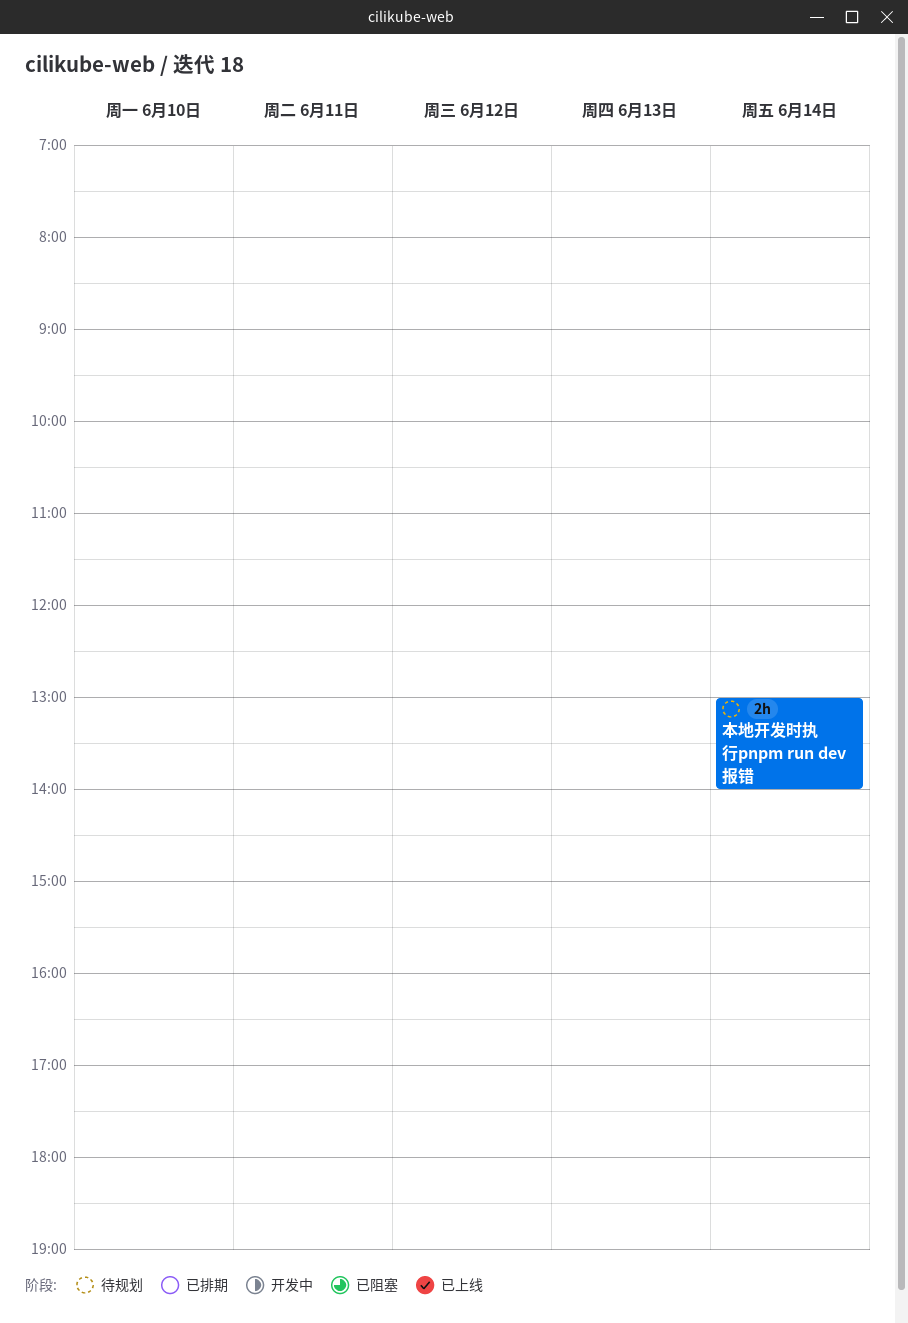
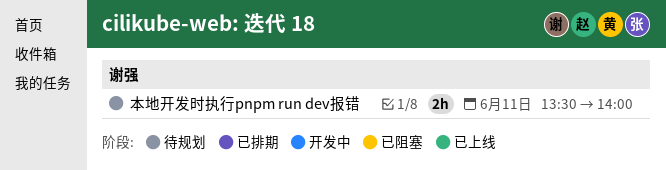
本地开发时执行pnpm run dev报错, day: Jun 14 -> Jun 11
本地开发时执行pnpm run dev报错, begins: 13:00 -> 13:30

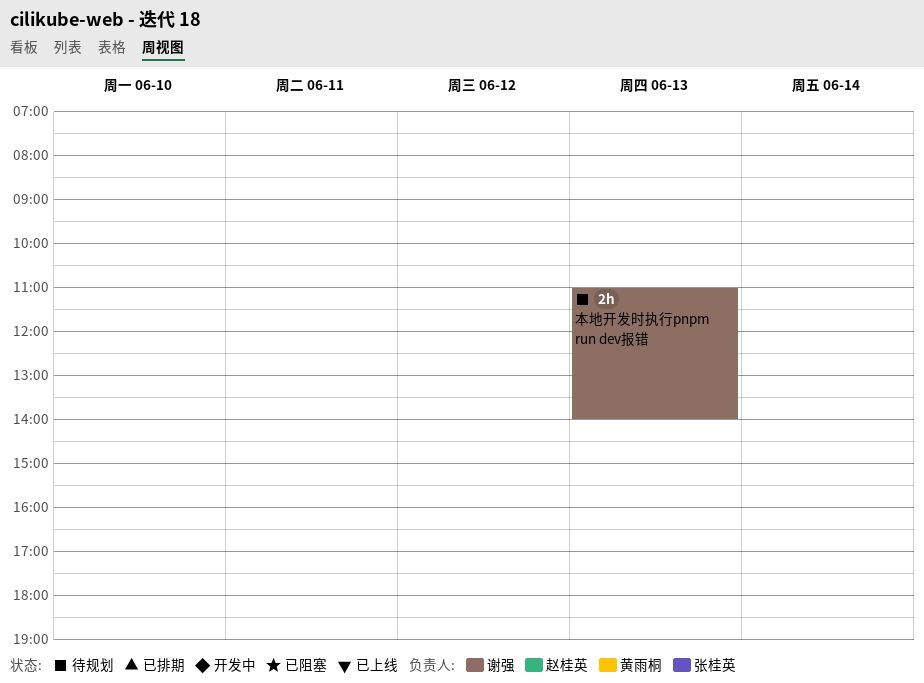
本地开发时执行pnpm run dev报错, day: Jun 11 -> Jun 13
本地开发时执行pnpm run dev报错, begins: 13:30 -> 11:00

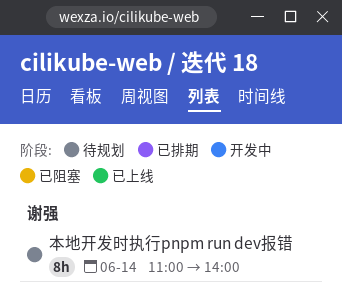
本地开发时执行pnpm run dev报错, estimate: 2h -> 8h
本地开发时执行pnpm run dev报错, day: Jun 13 -> Jun 14

